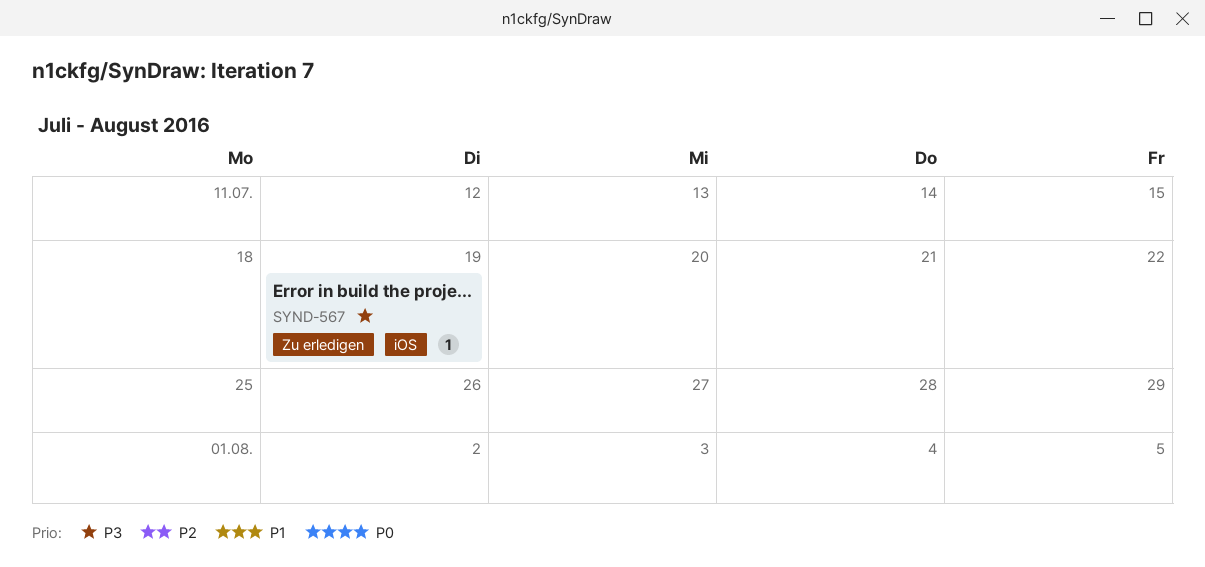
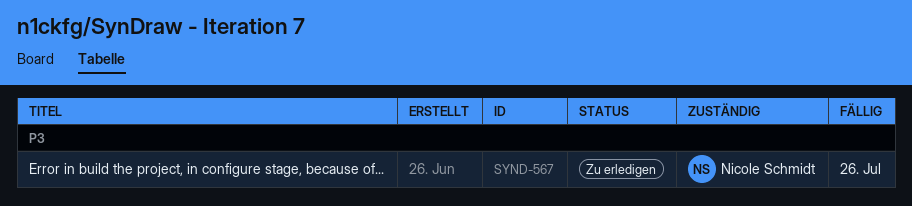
SYND-567, due: Jul 19 -> Jul 26

